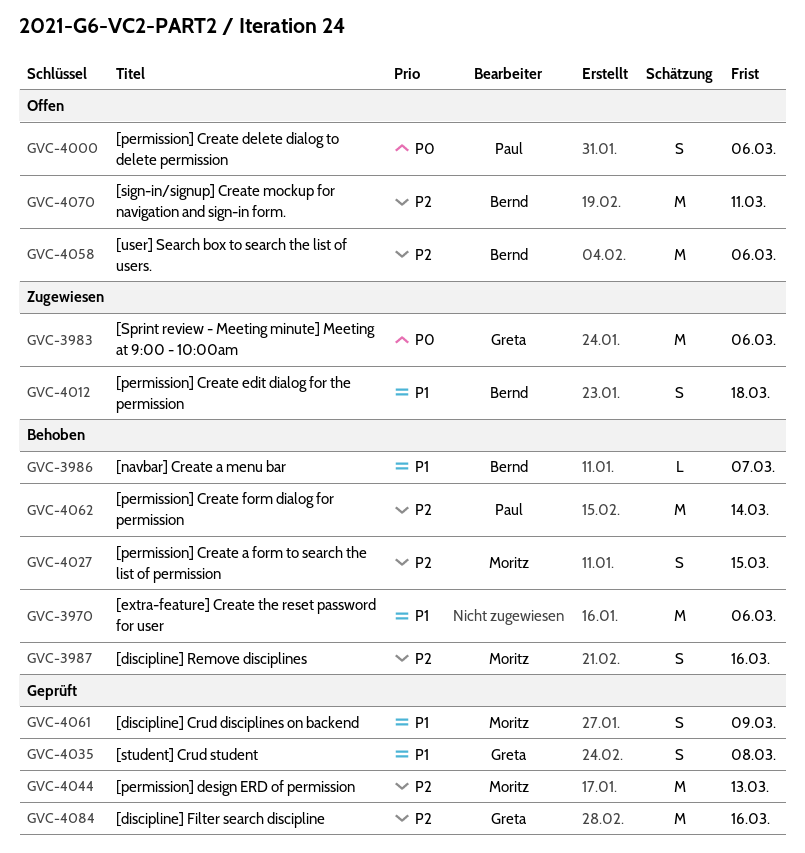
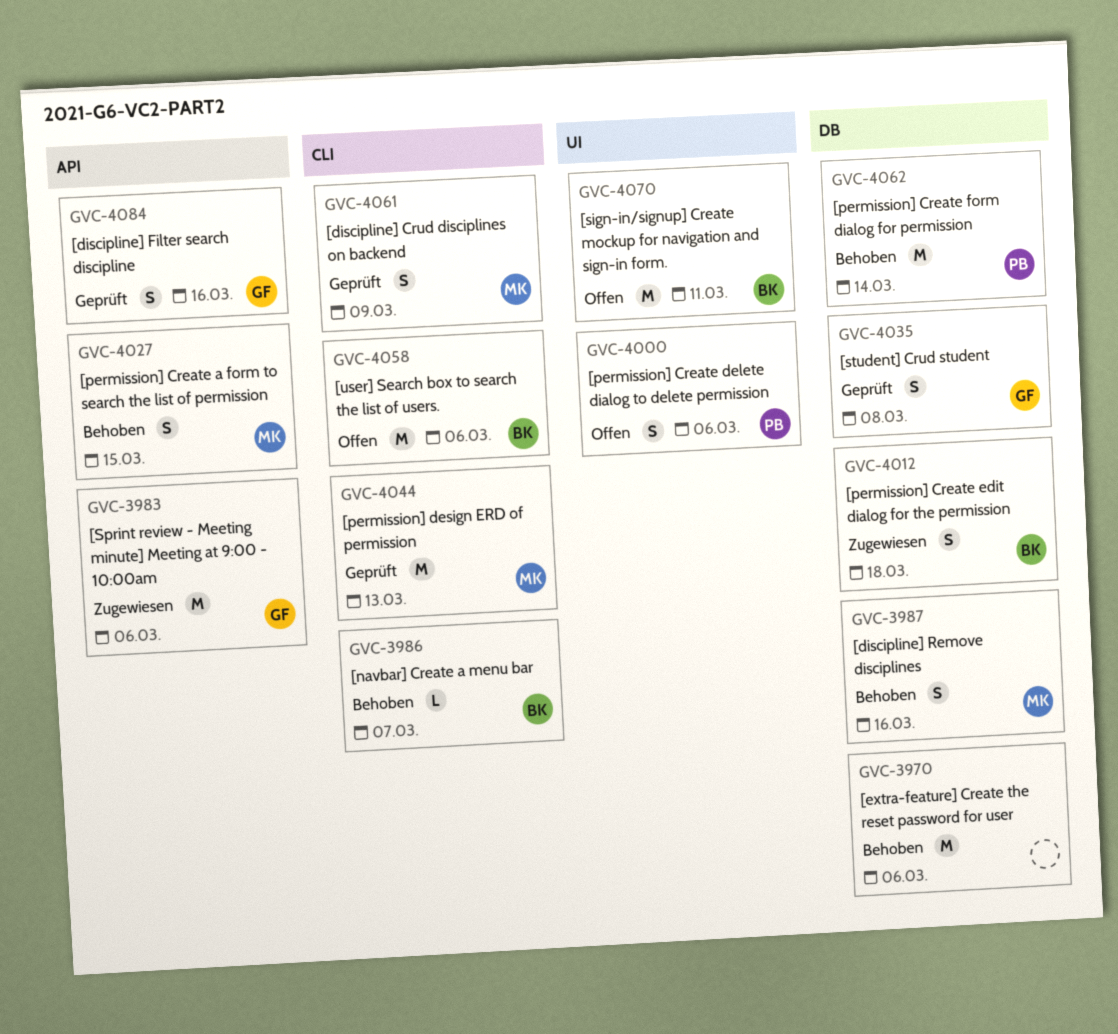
GVC-4084, estimate: M -> S

